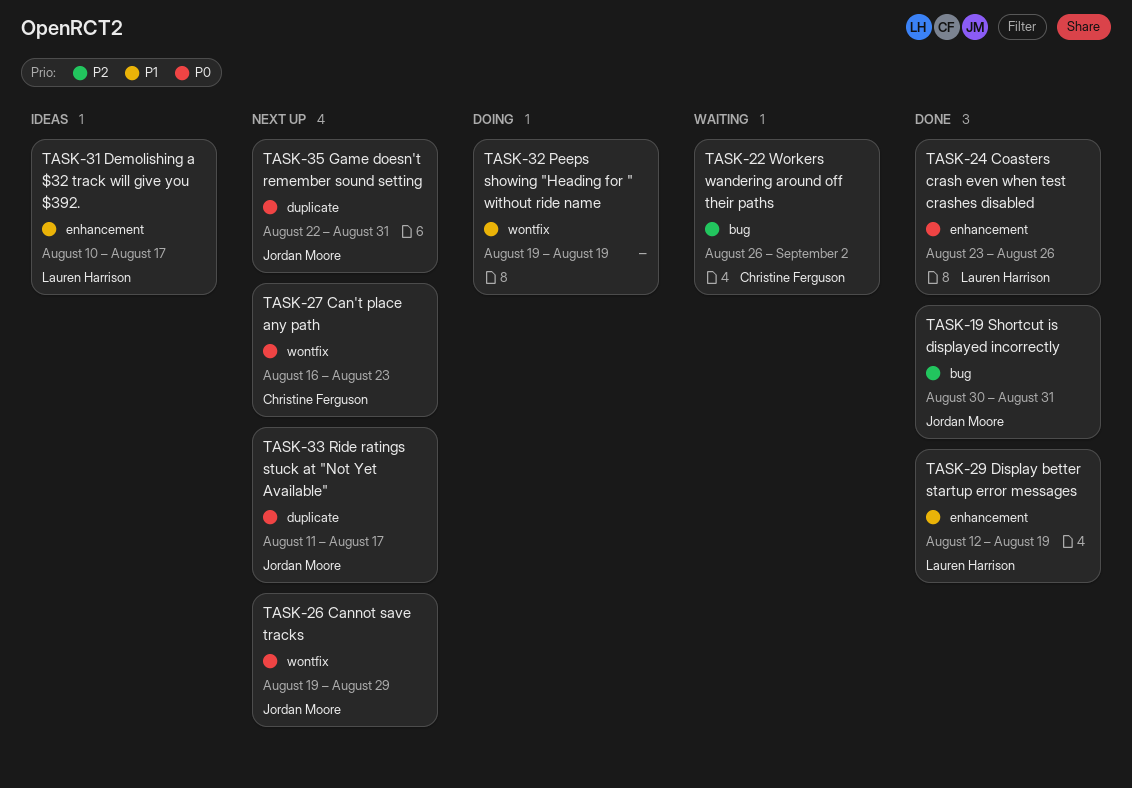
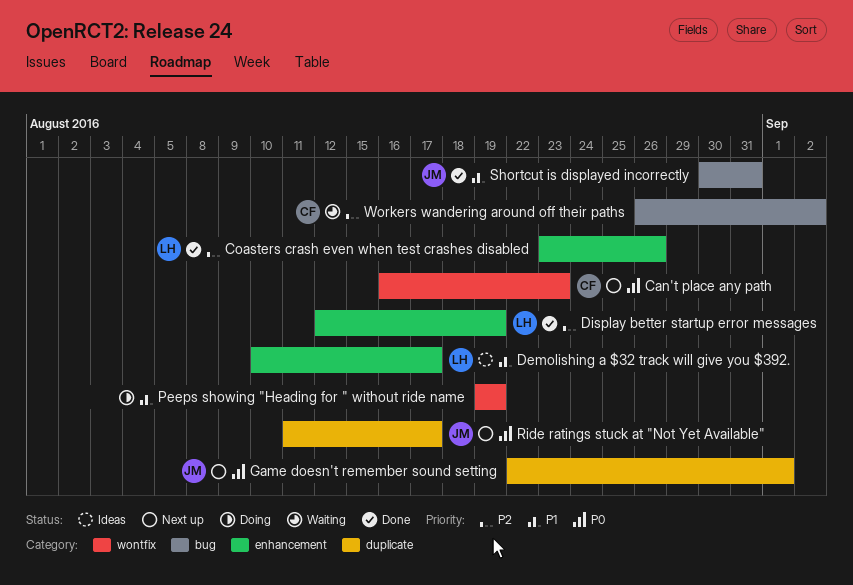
Cannot save tracks: present -> none
Coasters crash even when test crashes disabled, priority: P0 -> P2
Display better startup error messages, priority: P1 -> P2
Game doesn't remember sound setting, due: Aug 31 -> Sep 1
Shortcut is displayed incorrectly, priority: P2 -> P1

